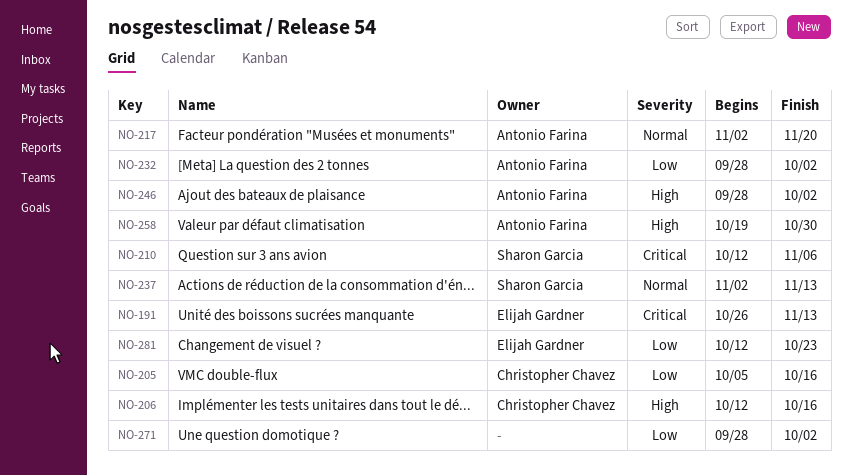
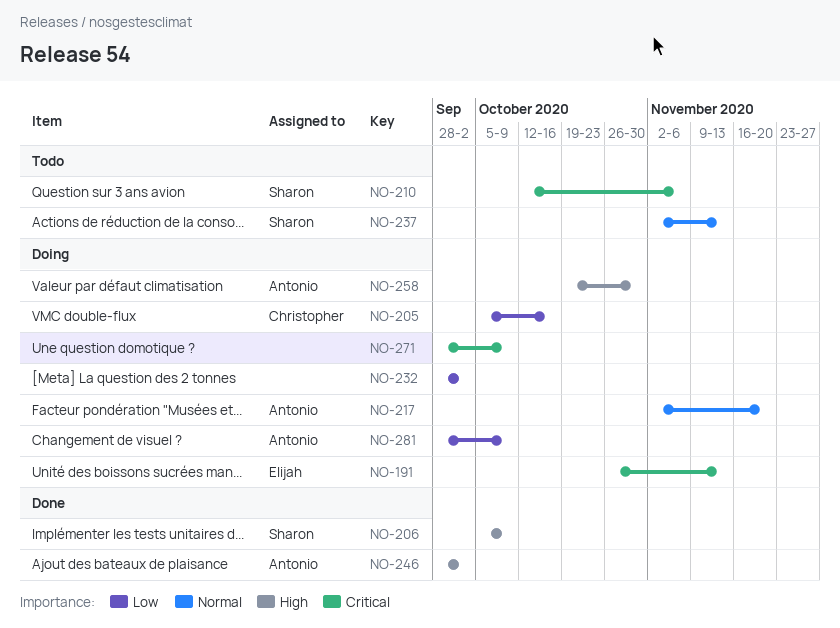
NO-206, owner: Christopher Chavez -> Sharon Garcia
NO-206, start: Oct 12 -> Oct 5
NO-206, due: Oct 16 -> Oct 9
NO-232, owner: Antonio Farina -> none
NO-271, priority: Low -> Critical
NO-271, due: Oct 2 -> Oct 9
NO-281, owner: Elijah Gardner -> Antonio Farina
NO-281, start: Oct 12 -> Sep 28
NO-281, due: Oct 23 -> Oct 9

